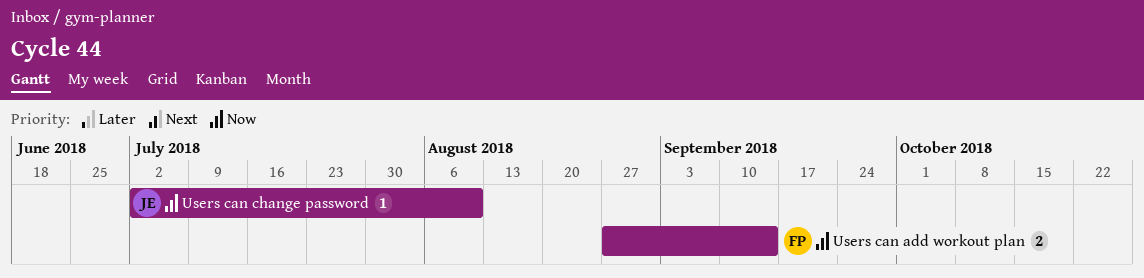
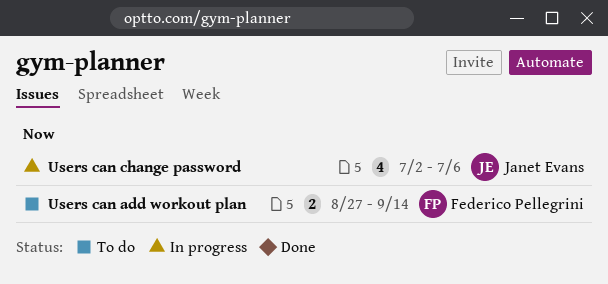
Users can change password, estimate: 1 -> 4
Users can change password, due: Aug 10 -> Jul 6

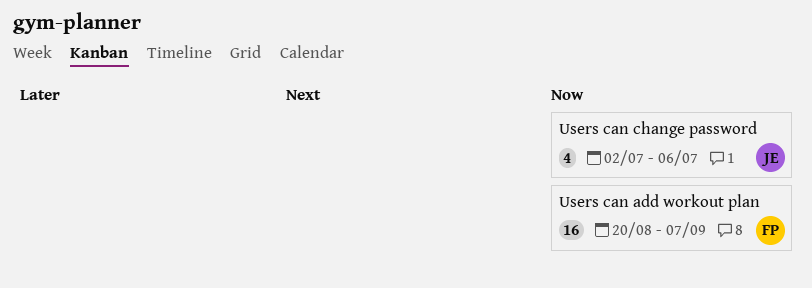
Users can add workout plan, estimate: 2 -> 16
Users can add workout plan, start: Aug 27 -> Aug 20
Users can add workout plan, due: Sep 14 -> Sep 7

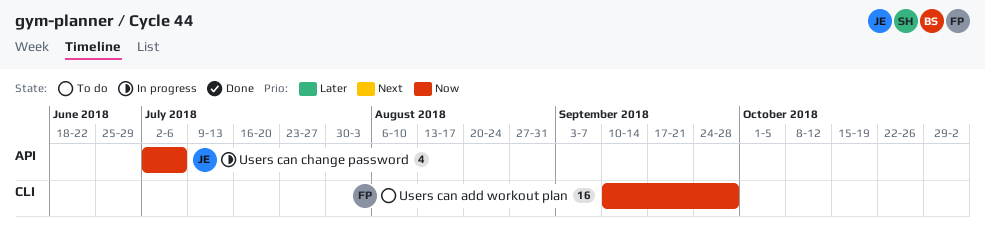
Users can add workout plan, start: Aug 20 -> Sep 10
Users can add workout plan, due: Sep 7 -> Sep 28

